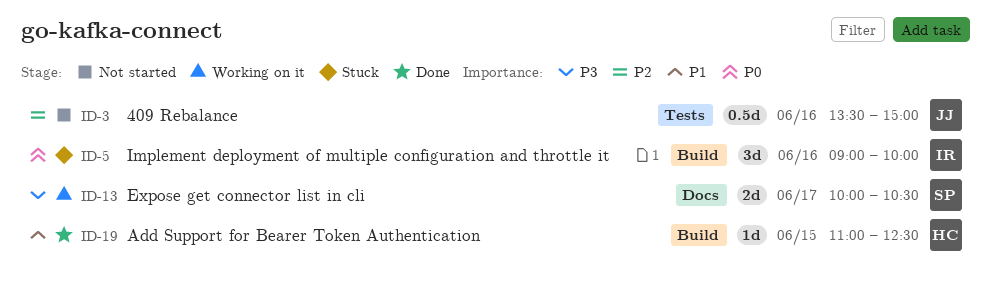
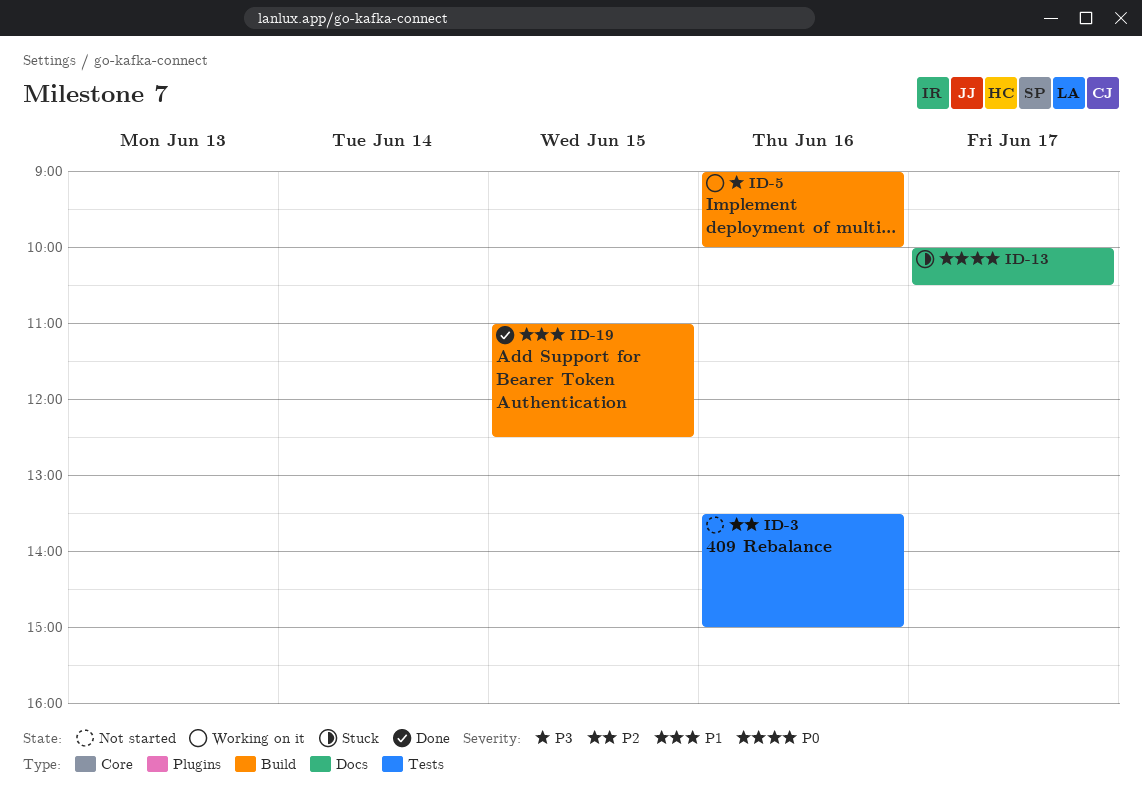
ID-5, status: Stuck -> Working on it
ID-5, priority: P0 -> P3
ID-13, status: Working on it -> Stuck
ID-13, priority: P3 -> P0

